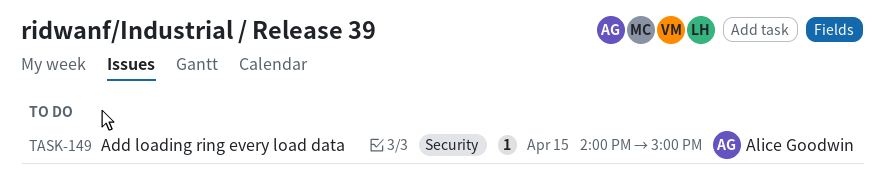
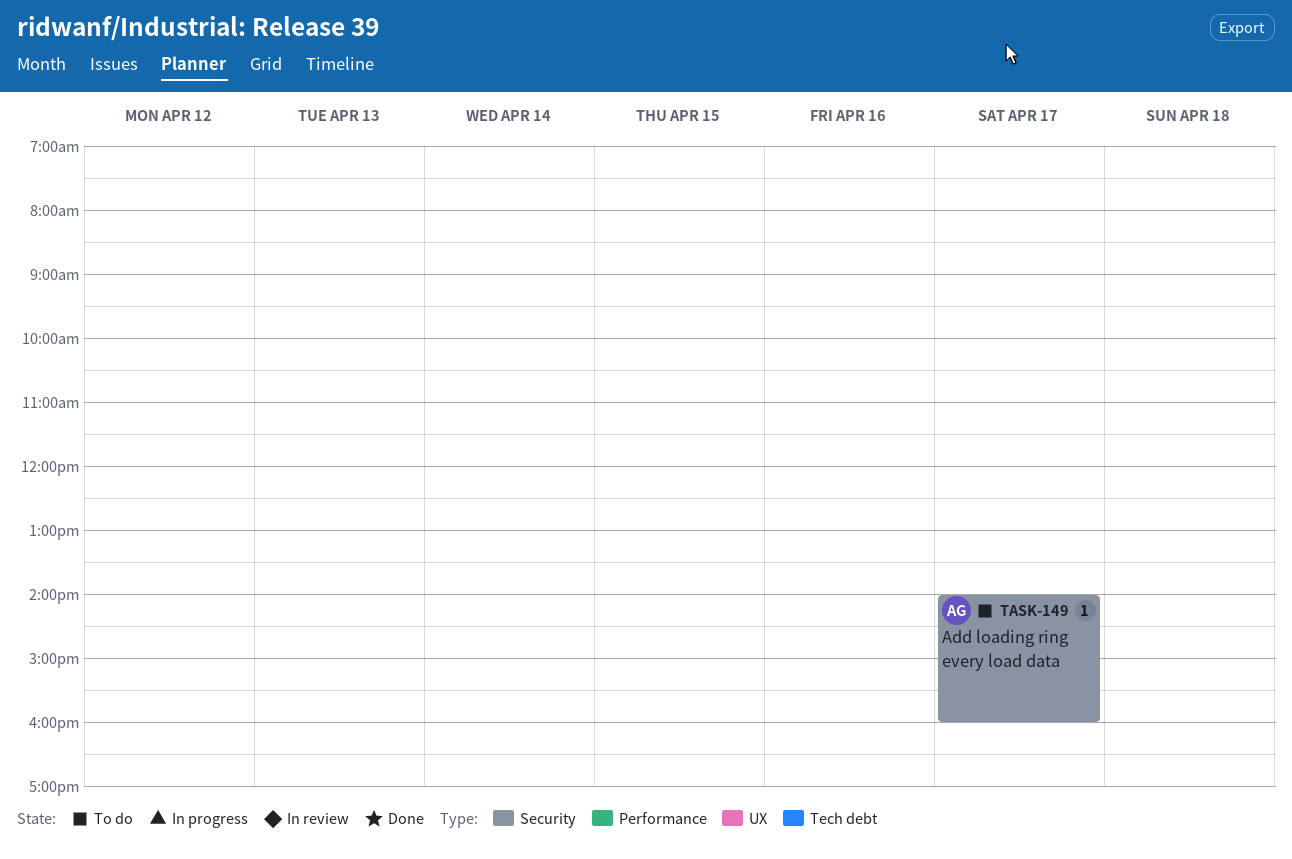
TASK-149, day: Apr 15 -> Apr 17
TASK-149, ends: 15:00 -> 16:00

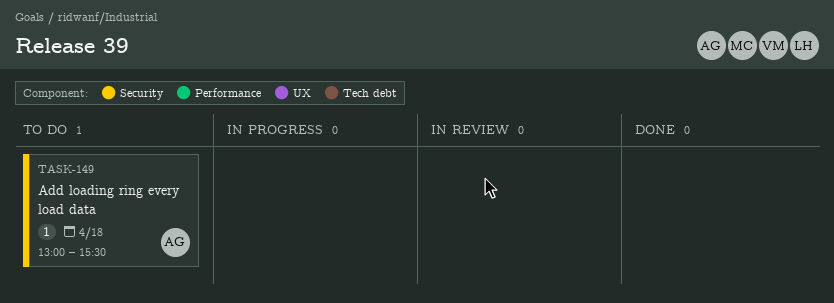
TASK-149, day: Apr 17 -> Apr 18
TASK-149, begins: 14:00 -> 13:00
TASK-149, ends: 16:00 -> 15:30

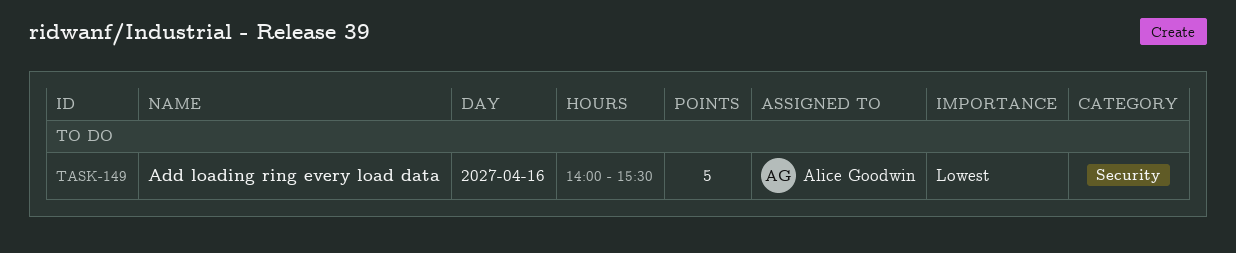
TASK-149, estimate: 1 -> 5
TASK-149, day: Apr 18 -> Apr 16
TASK-149, begins: 13:00 -> 14:00

